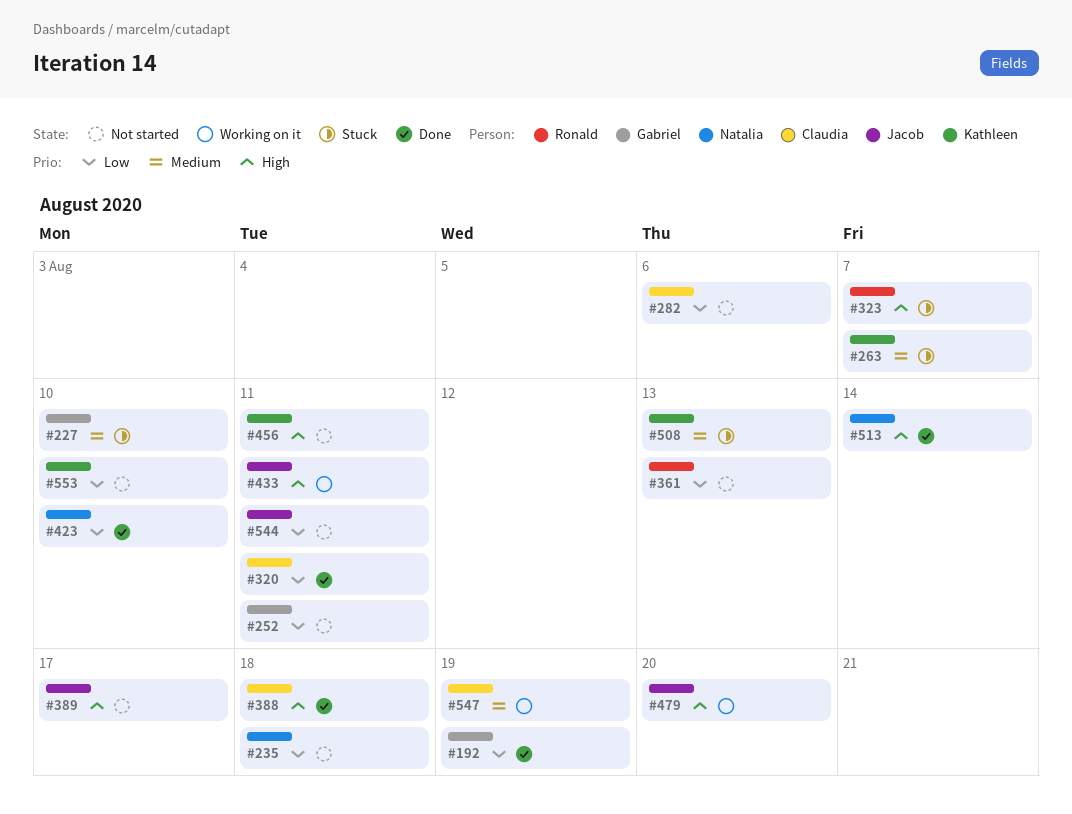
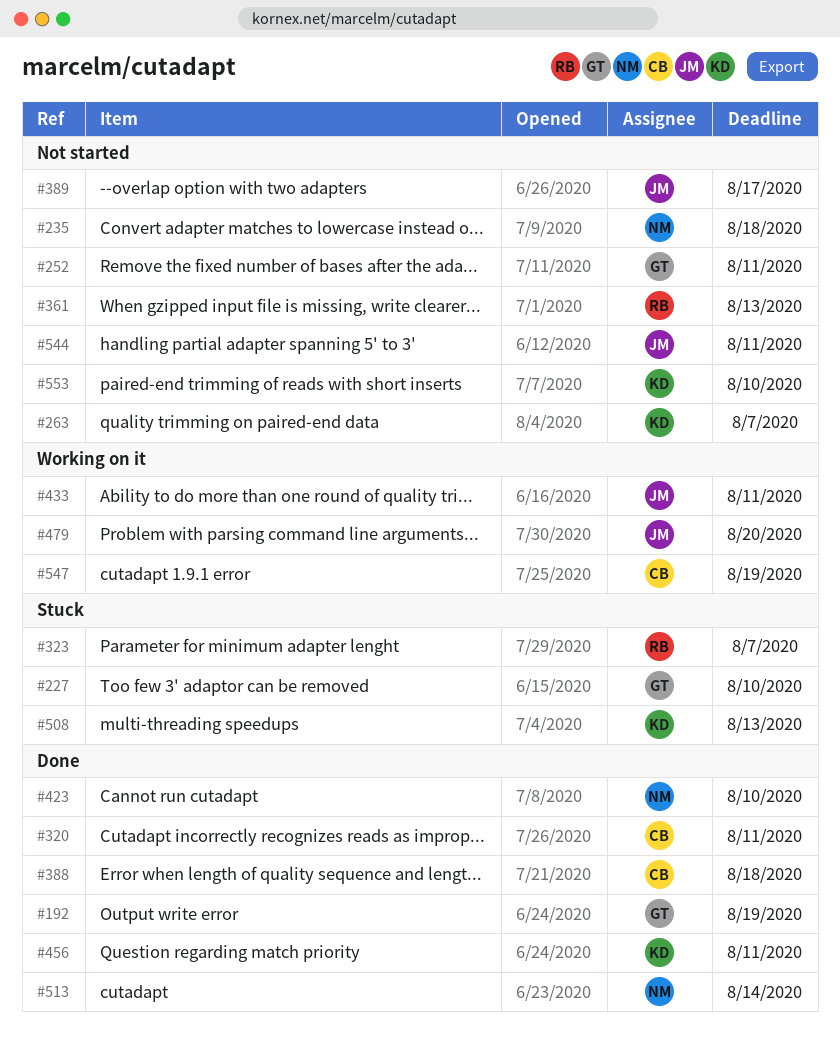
#263, status: Stuck -> Not started
#282: present -> none
#456, status: Not started -> Done

